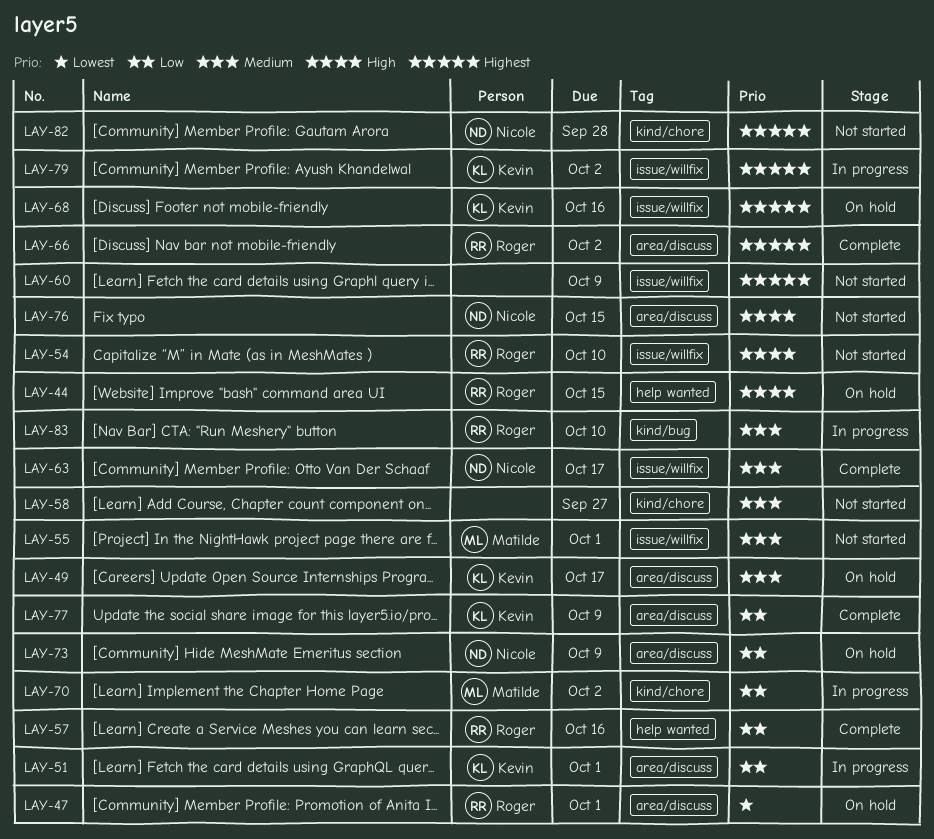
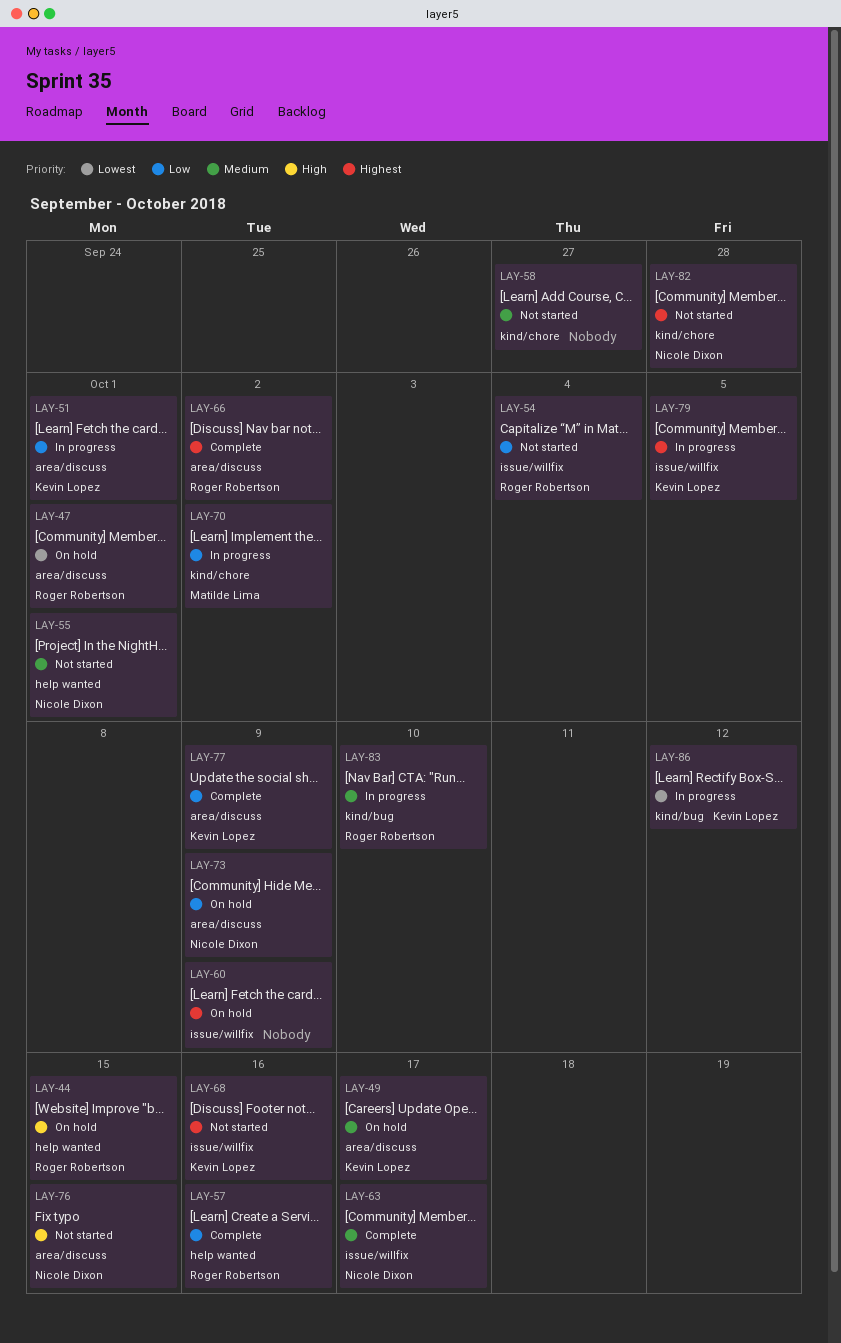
LAY-54, priority: High -> Low
LAY-54, due: Oct 10 -> Oct 4
LAY-55, owner: Matilde Lima -> Nicole Dixon
LAY-55, label: issue/willfix -> help wanted
LAY-60, status: Not started -> On hold
LAY-68, status: On hold -> Not started
LAY-79, due: Oct 2 -> Oct 5
LAY-86: none -> present

